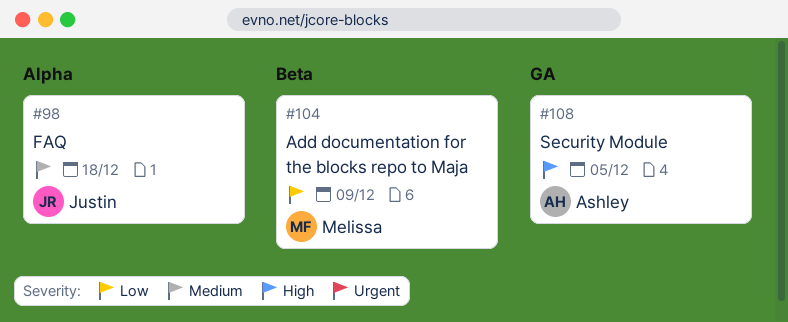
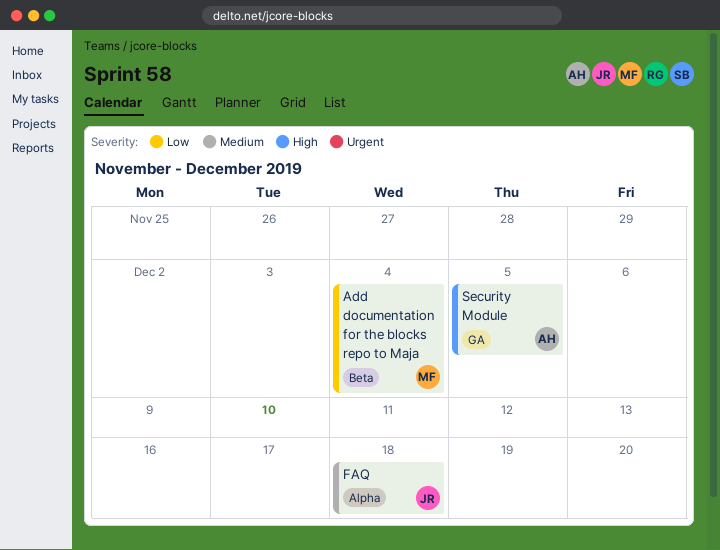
Add documentation for the blocks repo to Maja, due: Dec 9 -> Dec 4

